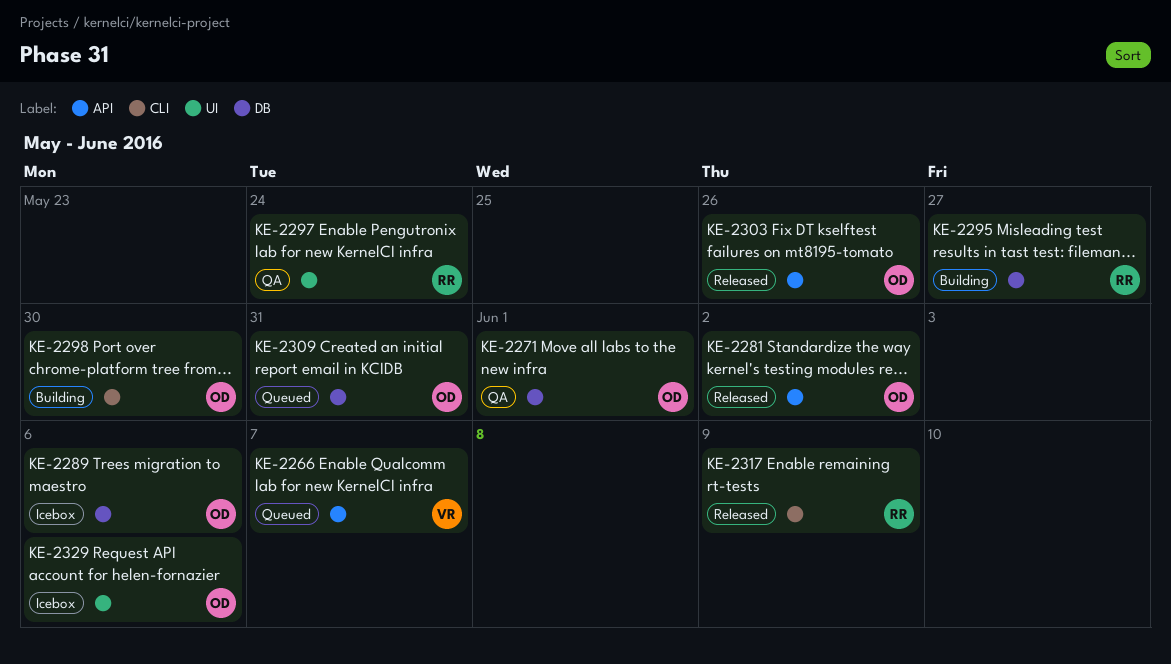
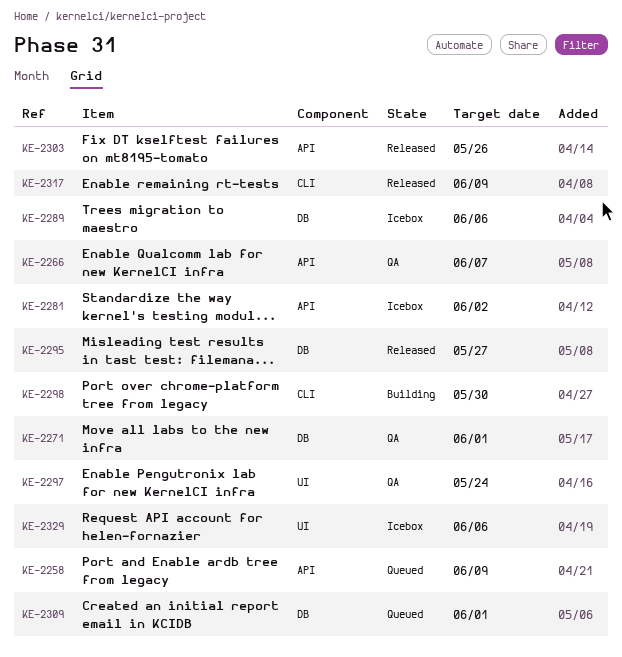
KE-2258: none -> present
KE-2266, status: Queued -> QA
KE-2281, status: Released -> Icebox
KE-2295, status: Building -> Released
KE-2309, due: May 31 -> Jun 1

